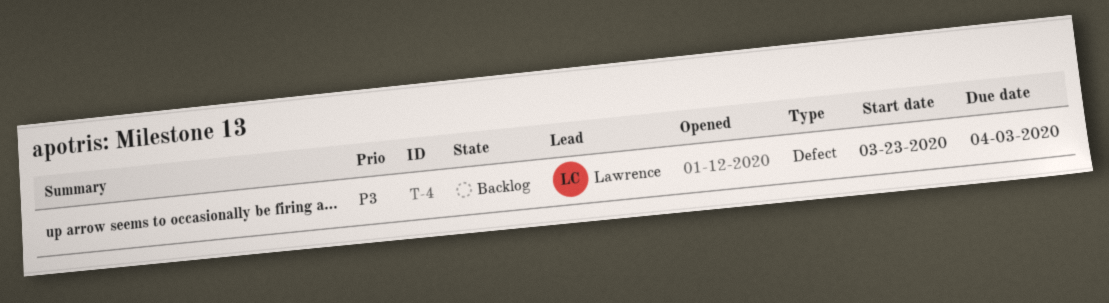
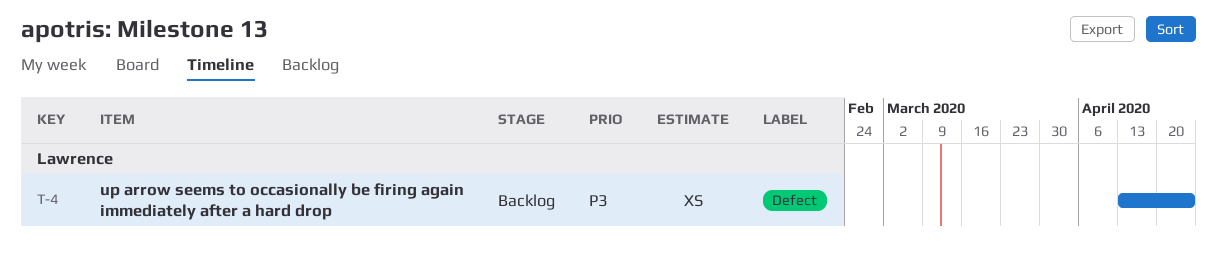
T-4, start: Mar 23 -> Apr 13
T-4, due: Apr 3 -> Apr 24

